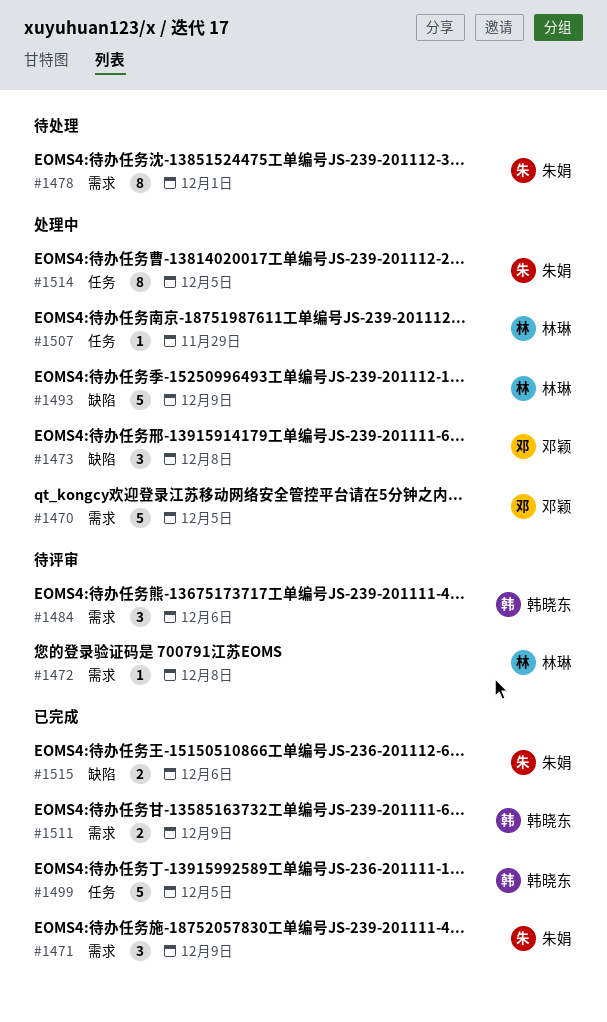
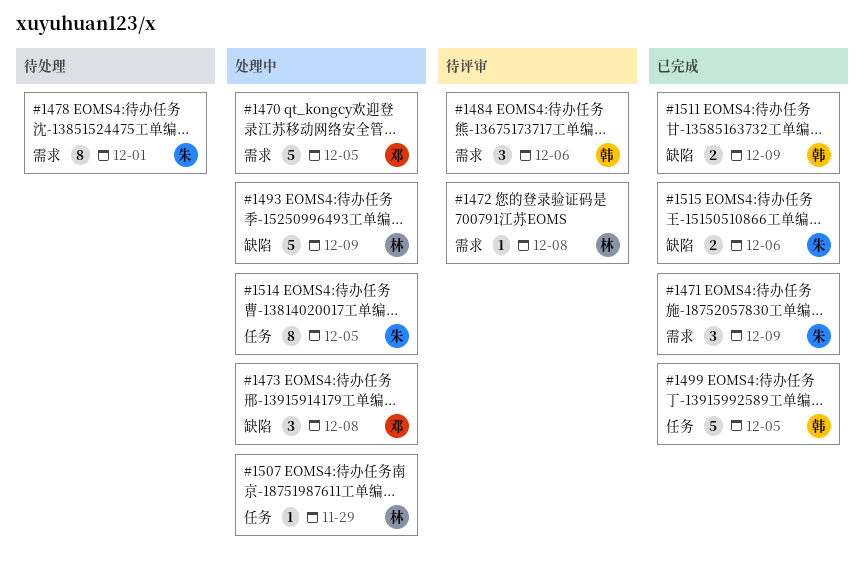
#1511, label: 需求 -> 缺陷

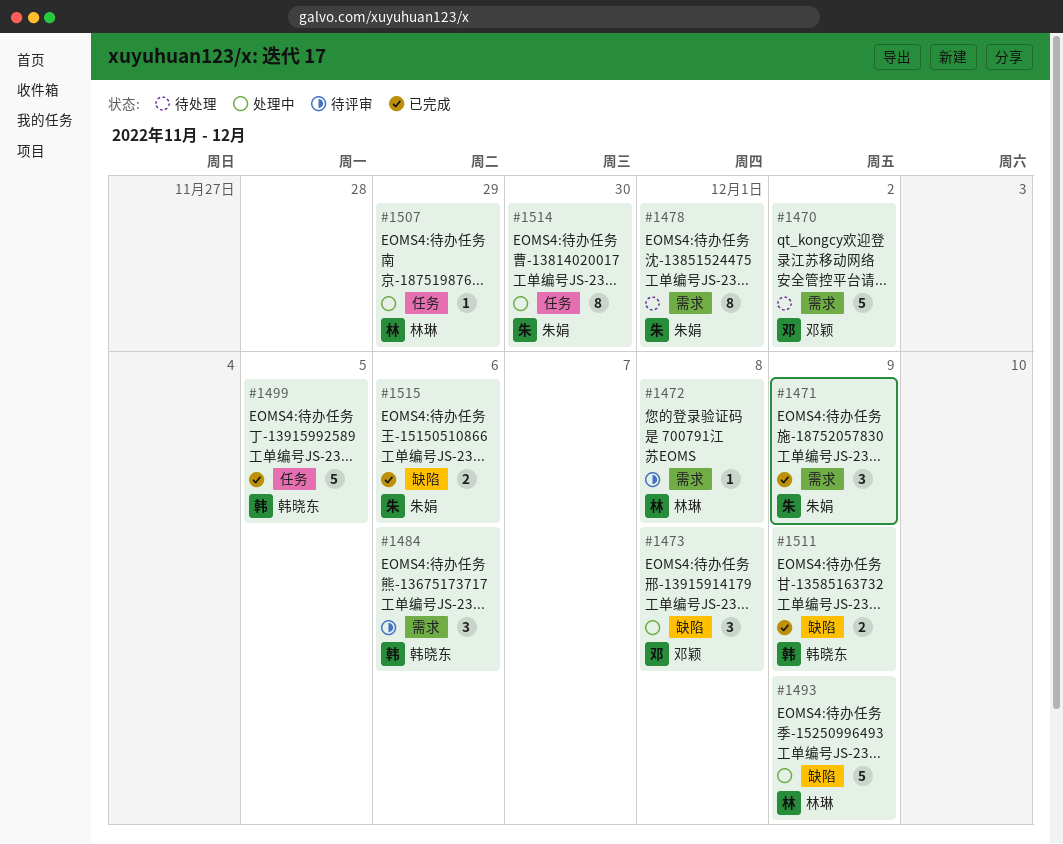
#1470, status: 处理中 -> 待处理
#1470, due: Dec 5 -> Dec 2
#1514, due: Dec 5 -> Nov 30

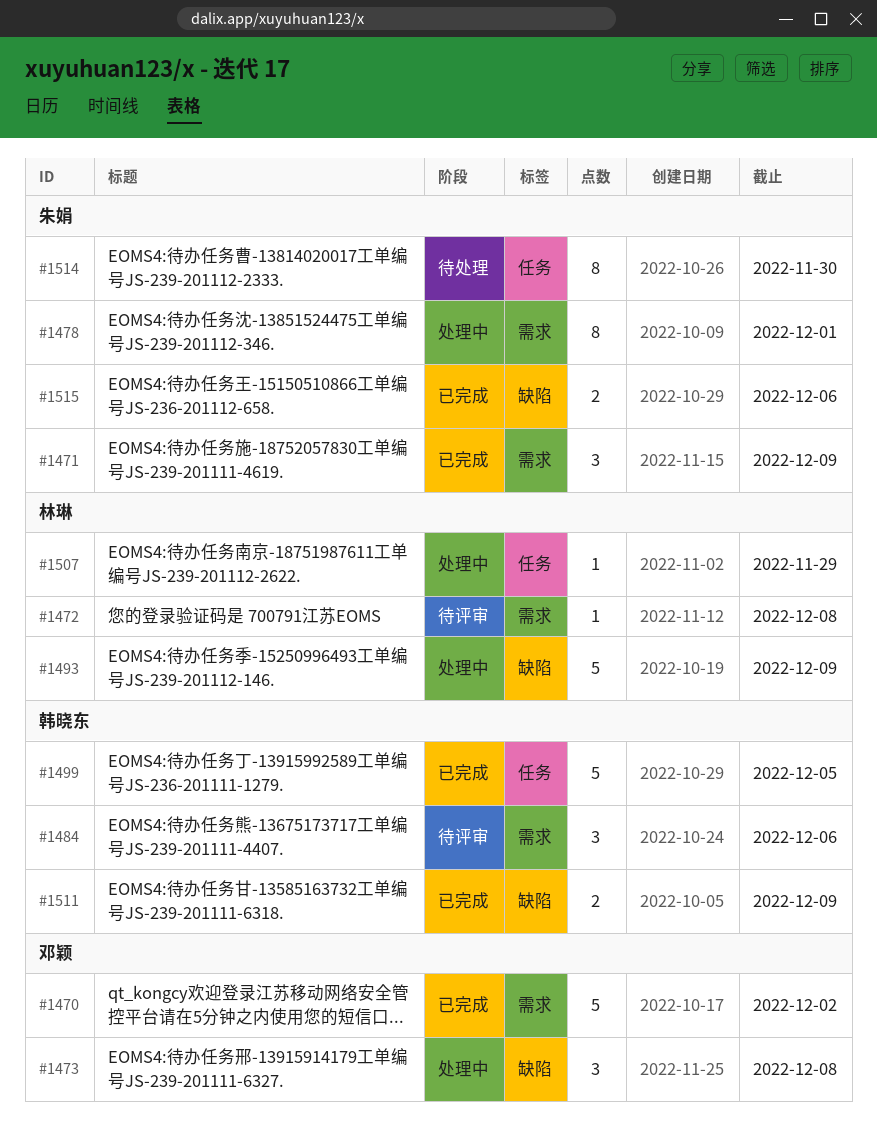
#1470, status: 待处理 -> 已完成
#1478, status: 待处理 -> 处理中
#1514, status: 处理中 -> 待处理

